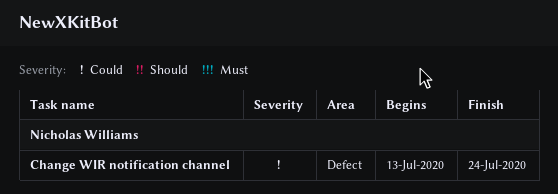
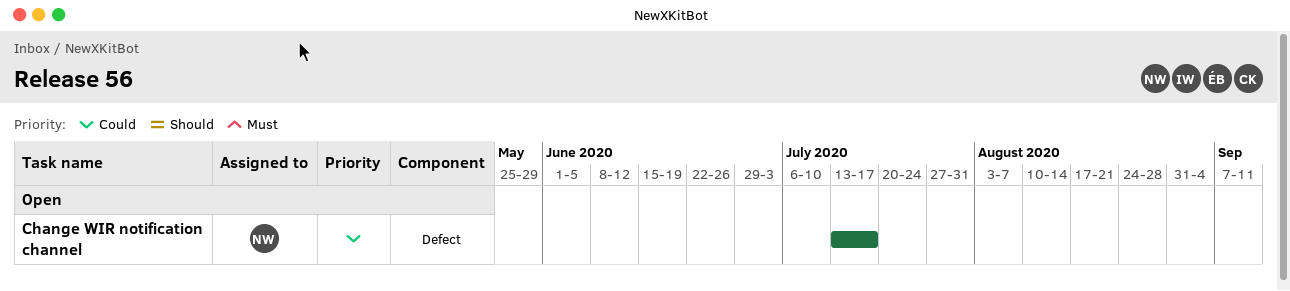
Change WIR notification channel, due: Jul 24 -> Jul 17

